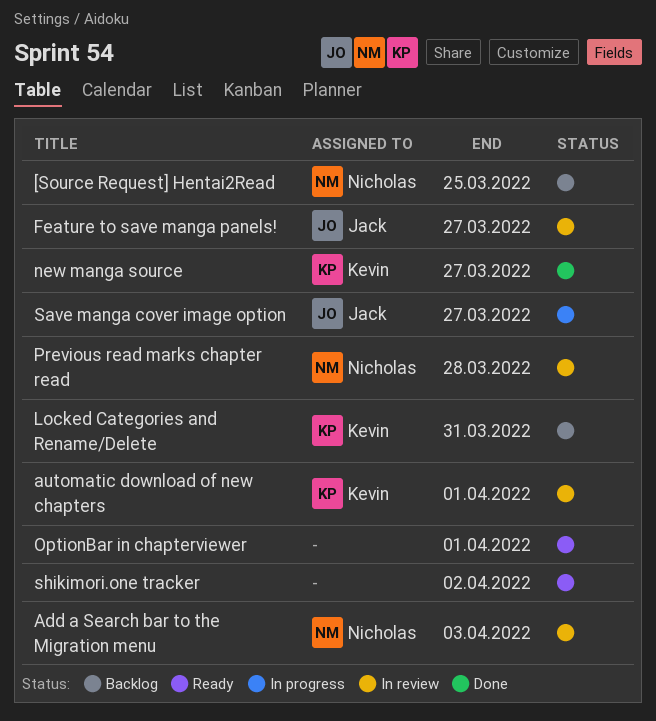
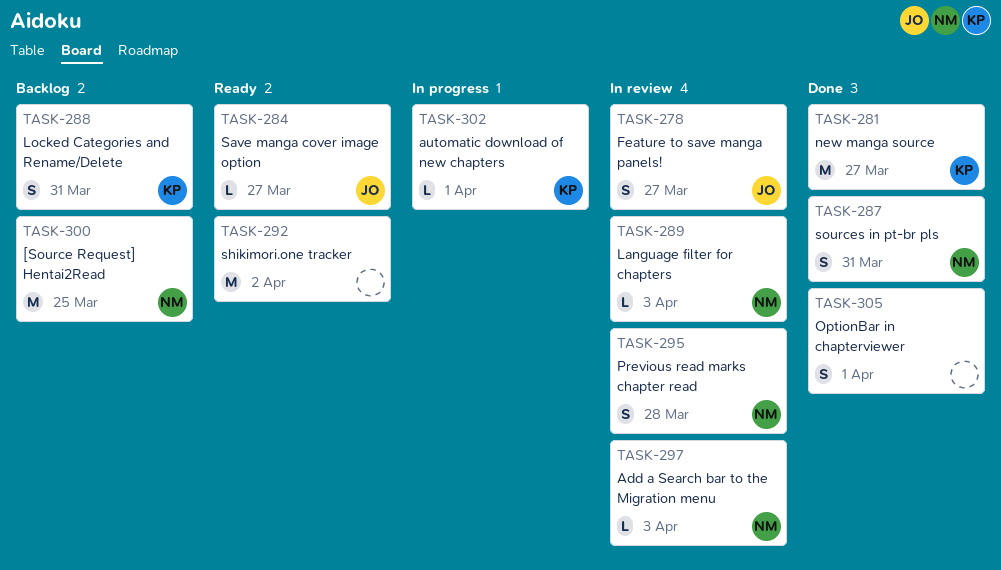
automatic download of new chapters, status: In review -> In progress
Language filter for chapters: none -> present
OptionBar in chapterviewer, status: Ready -> Done
Save manga cover image option, status: In progress -> Ready
sources in pt-br pls: none -> present

